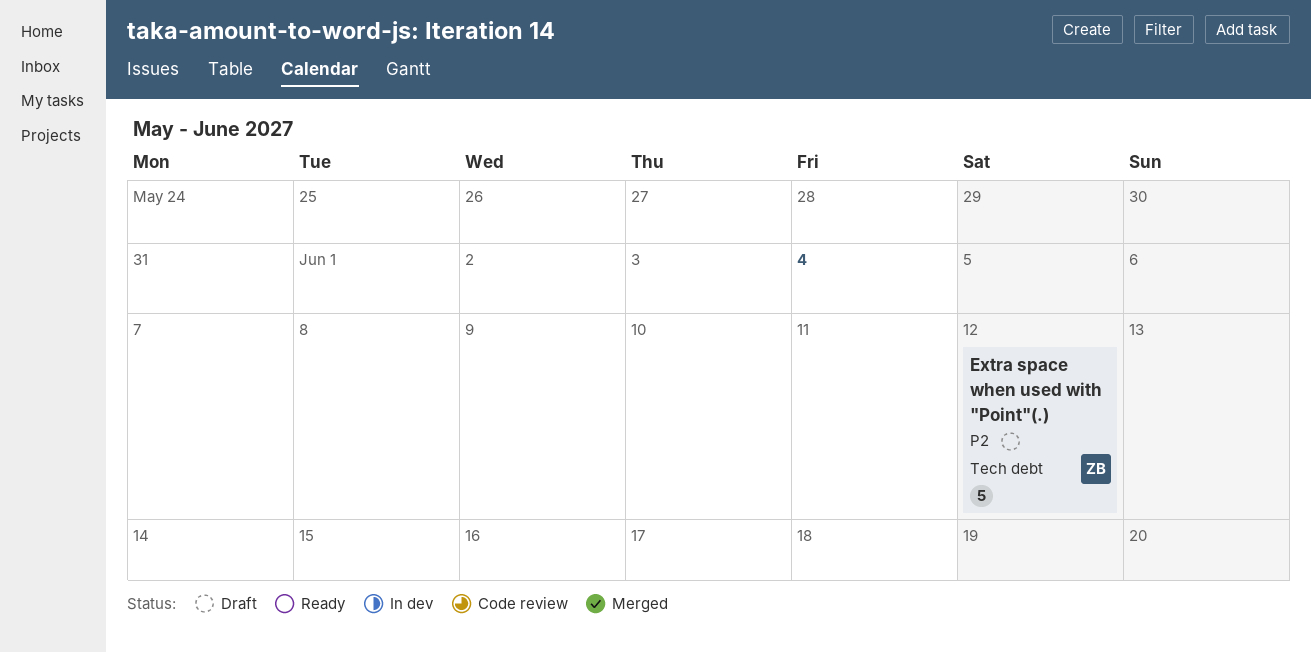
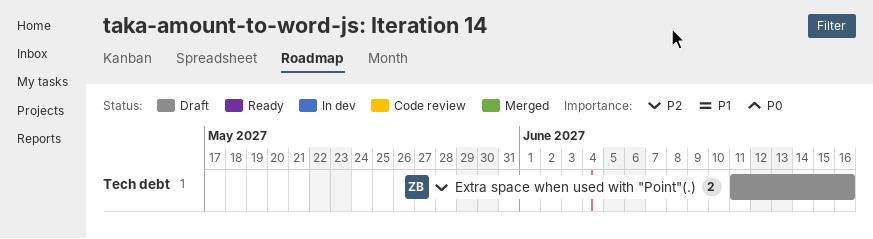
Extra space when used with "Point"(.), estimate: 5 -> 2
Extra space when used with "Point"(.), due: Jun 12 -> Jun 16

